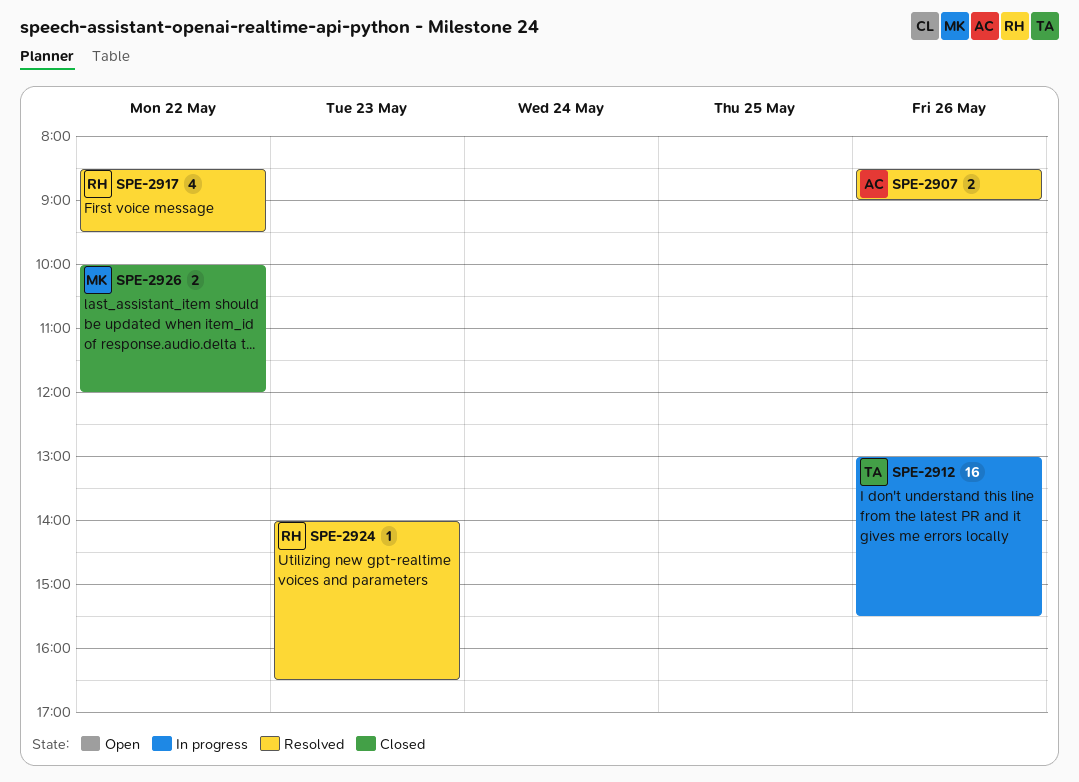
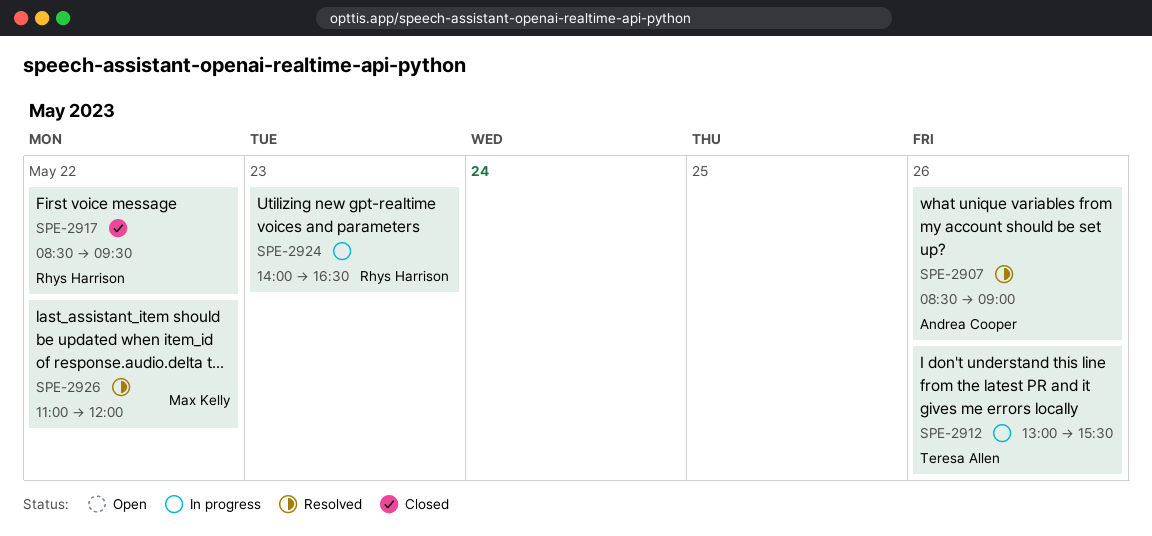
SPE-2917, status: Resolved -> Closed
SPE-2924, status: Resolved -> In progress
SPE-2926, status: Closed -> Resolved
SPE-2926, begins: 10:00 -> 11:00

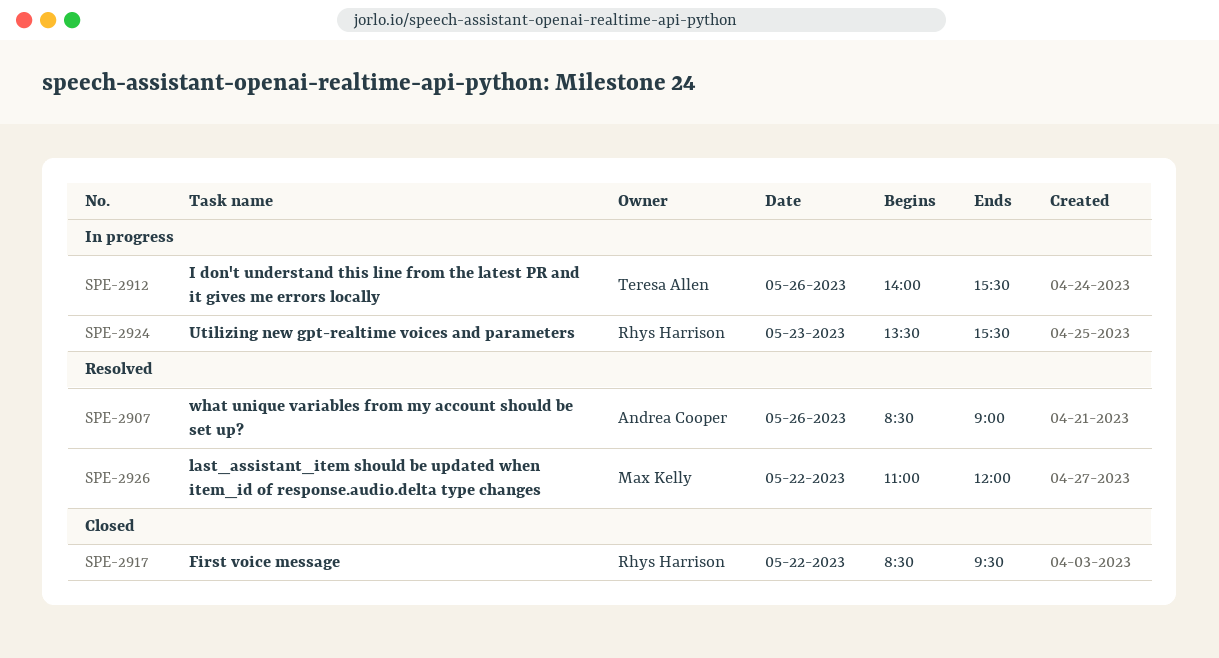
SPE-2912, begins: 13:00 -> 14:00
SPE-2924, begins: 14:00 -> 13:30
SPE-2924, ends: 16:30 -> 15:30

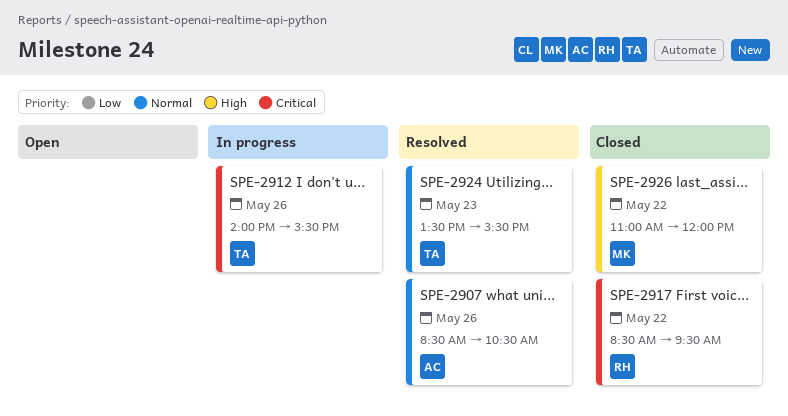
SPE-2907, ends: 09:00 -> 10:30
SPE-2924, status: In progress -> Resolved
SPE-2924, owner: Rhys Harrison -> Teresa Allen
SPE-2926, status: Resolved -> Closed

